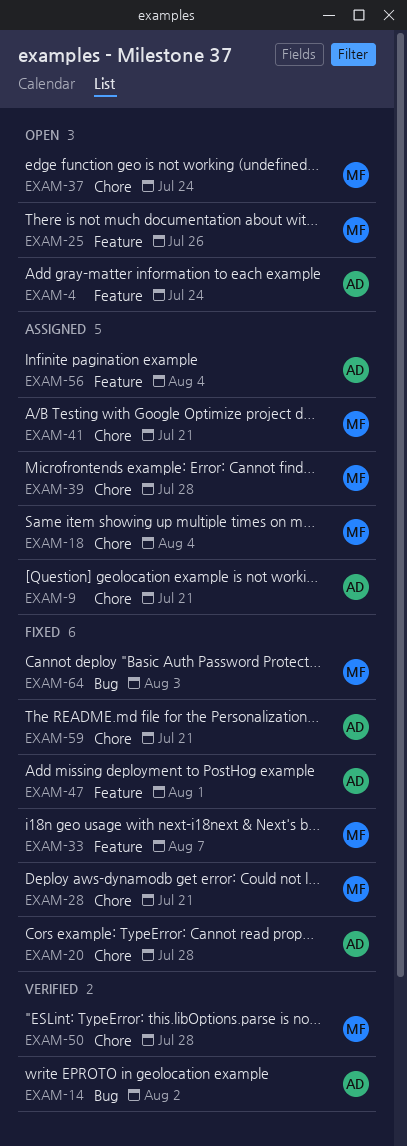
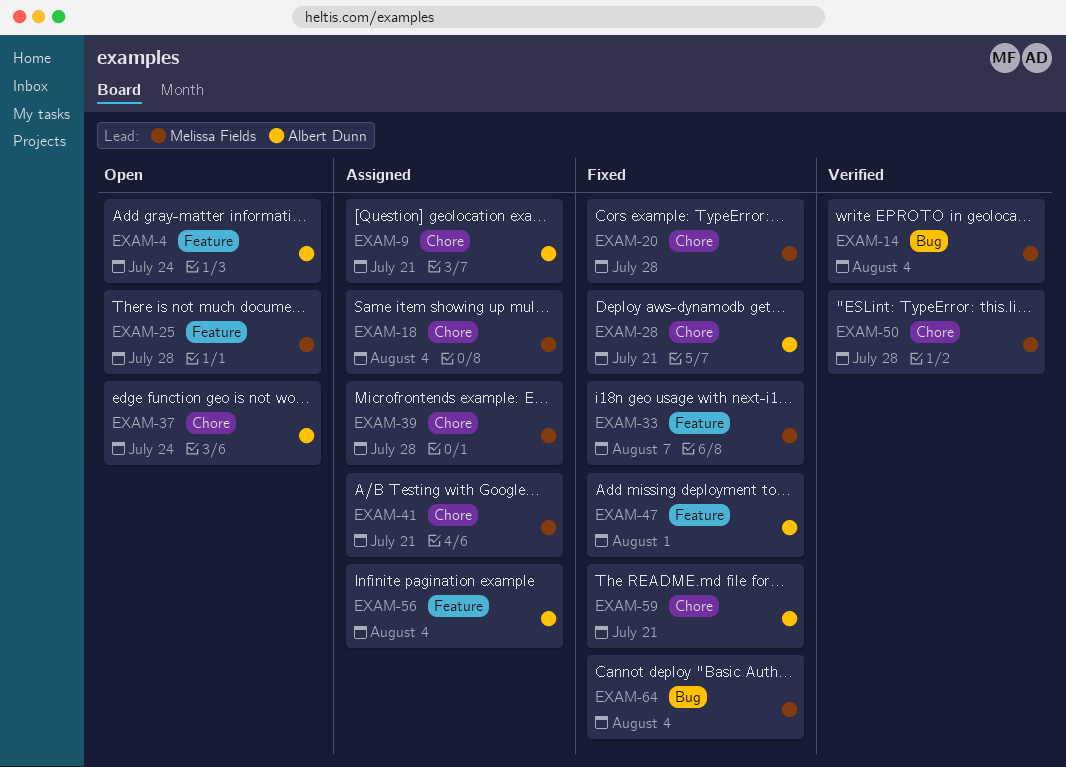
EXAM-14, owner: Albert Dunn -> Melissa Fields
EXAM-14, due: Aug 2 -> Aug 4
EXAM-20, owner: Albert Dunn -> Melissa Fields
EXAM-25, due: Jul 26 -> Jul 28
EXAM-28, owner: Melissa Fields -> Albert Dunn
EXAM-37, owner: Melissa Fields -> Albert Dunn
EXAM-64, due: Aug 3 -> Aug 4

